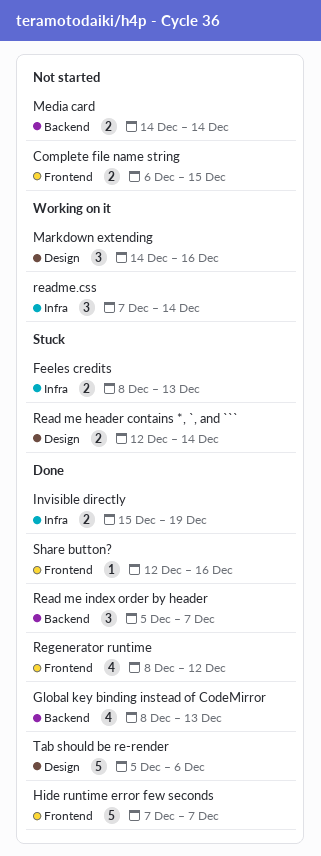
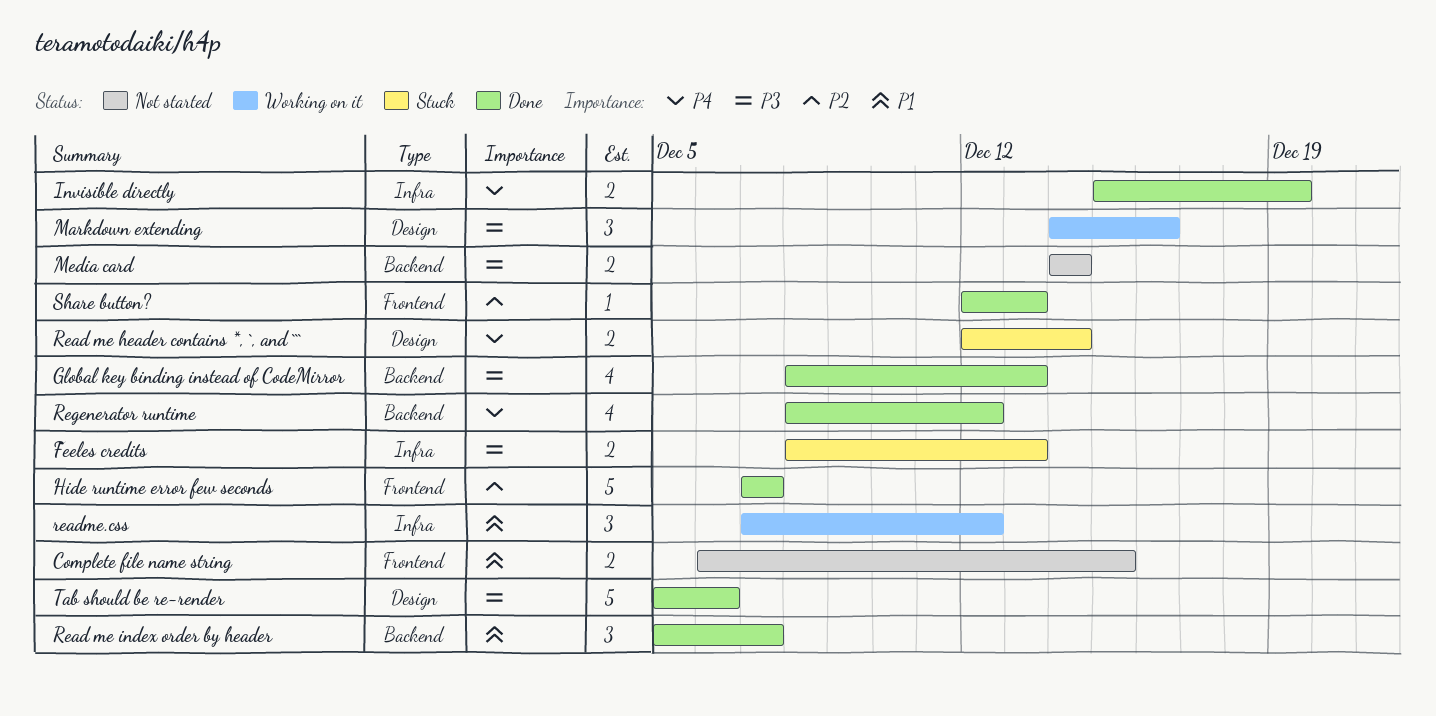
readme.css, due: Dec 14 -> Dec 12
Regenerator runtime, label: Frontend -> Backend
Share button?, due: Dec 16 -> Dec 13

